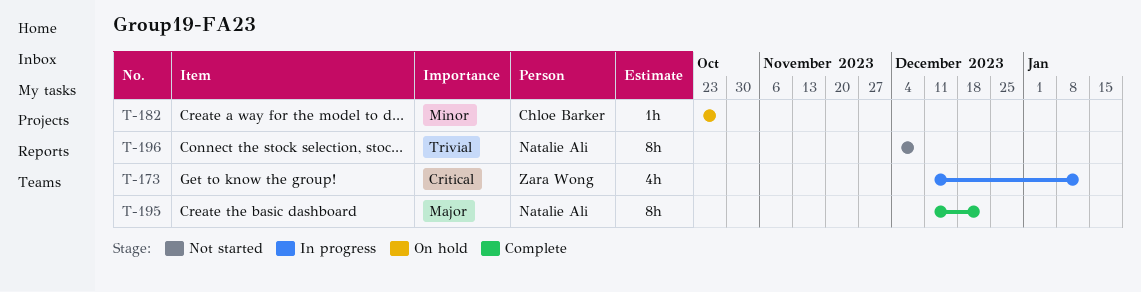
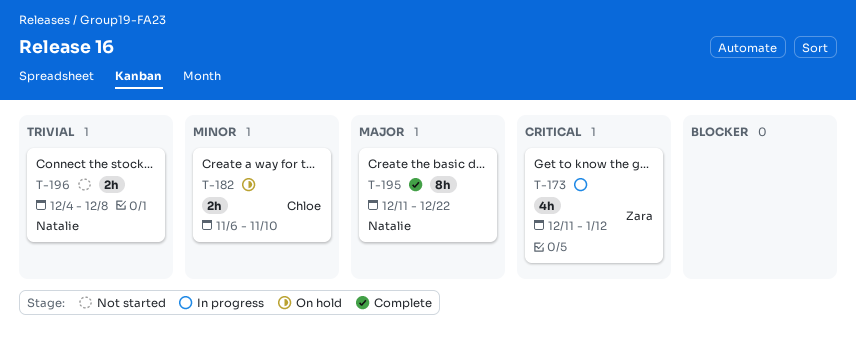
T-182, estimate: 1h -> 2h
T-182, start: Oct 23 -> Nov 6
T-182, due: Oct 27 -> Nov 10
T-196, estimate: 8h -> 2h

